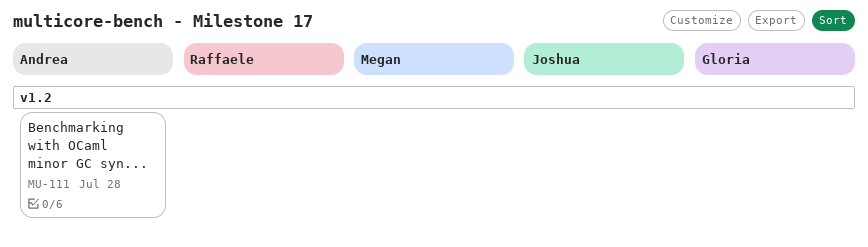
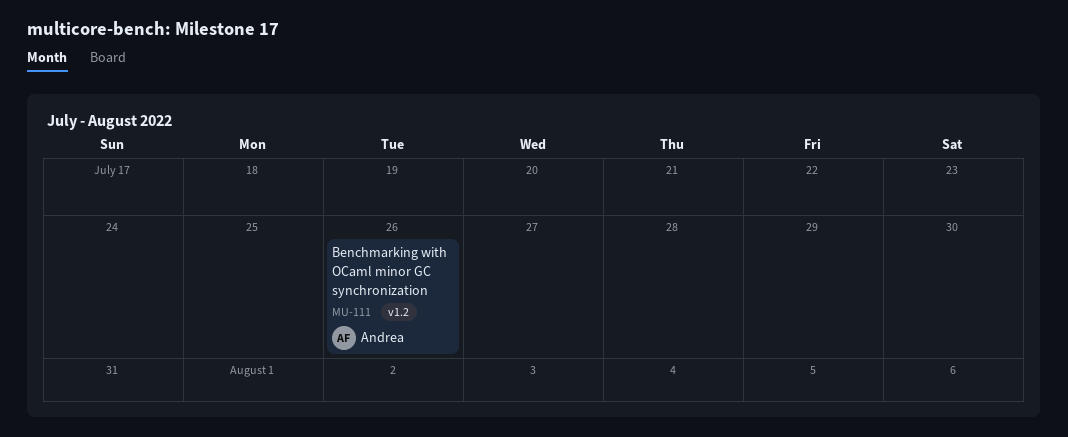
MU-111, due: Jul 28 -> Jul 26

